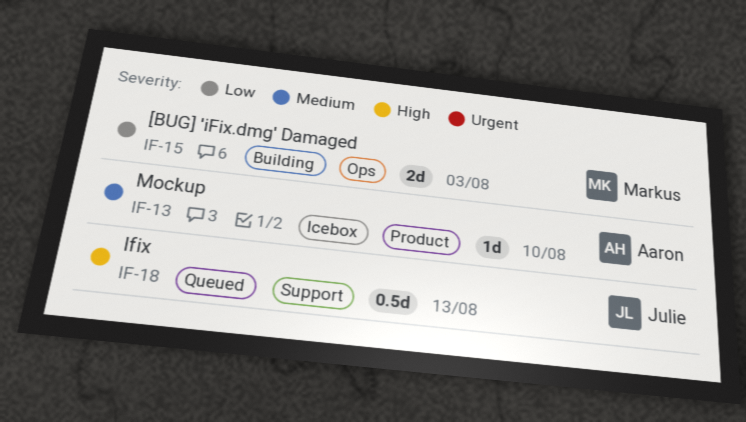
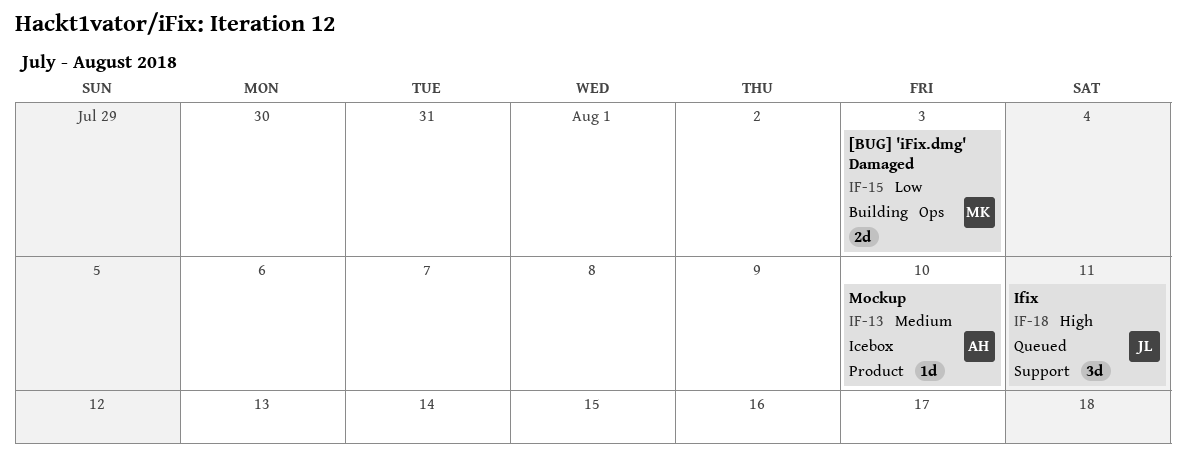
IF-18, estimate: 0.5d -> 3d
IF-18, due: Aug 13 -> Aug 11

